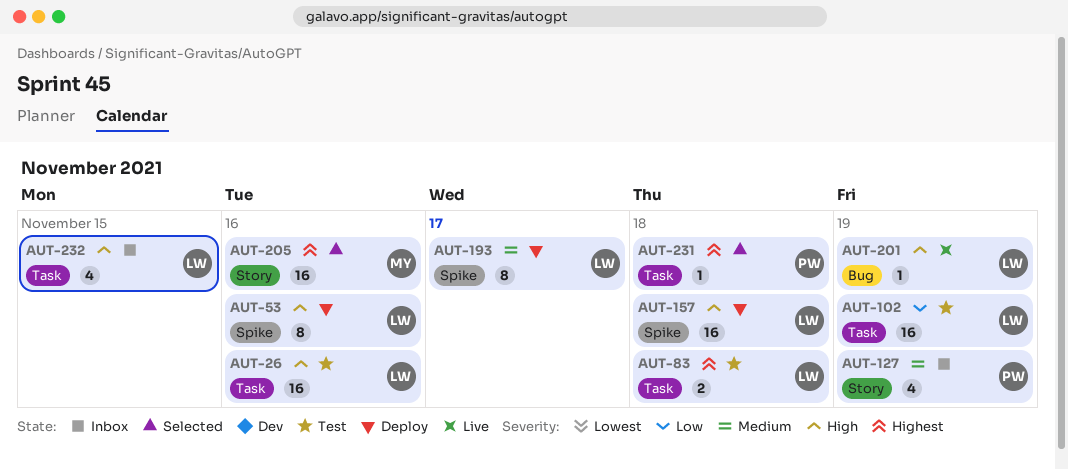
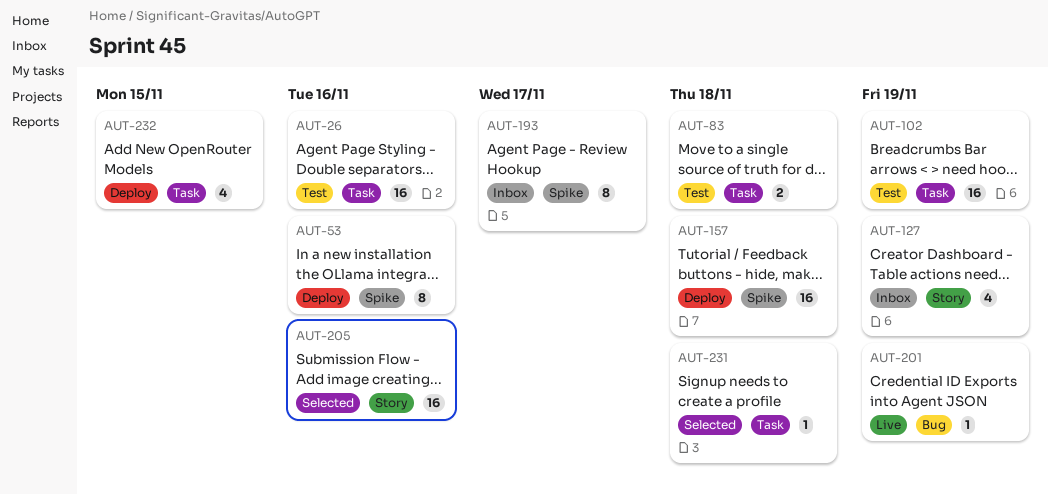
AUT-193, status: Deploy -> Inbox
AUT-232, status: Inbox -> Deploy

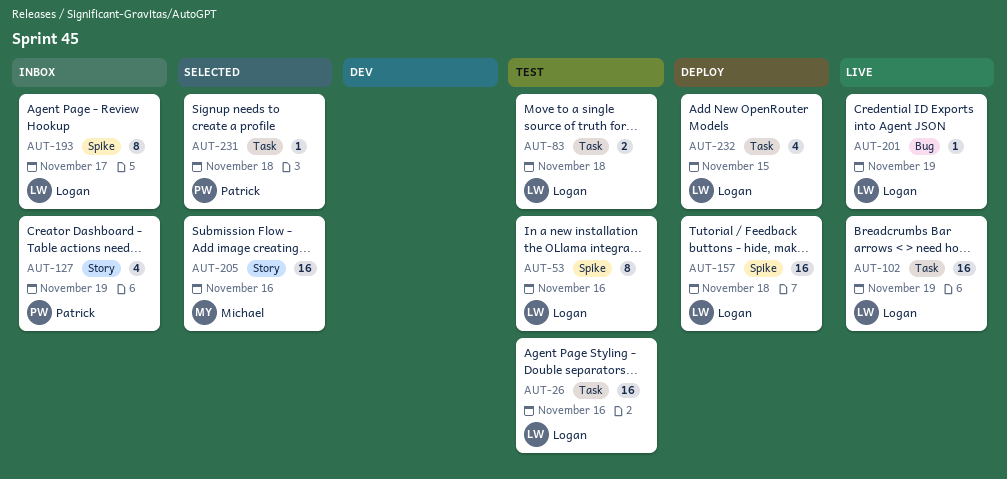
AUT-53, status: Deploy -> Test
AUT-102, status: Test -> Live

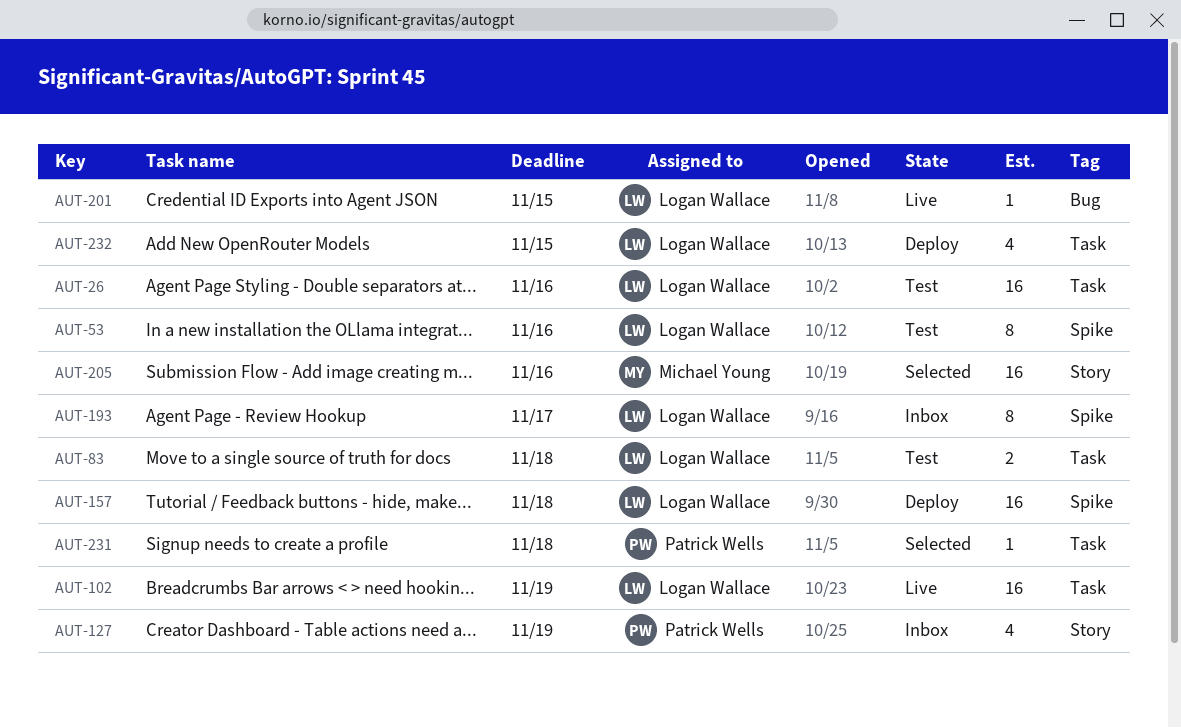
AUT-201, due: Nov 19 -> Nov 15

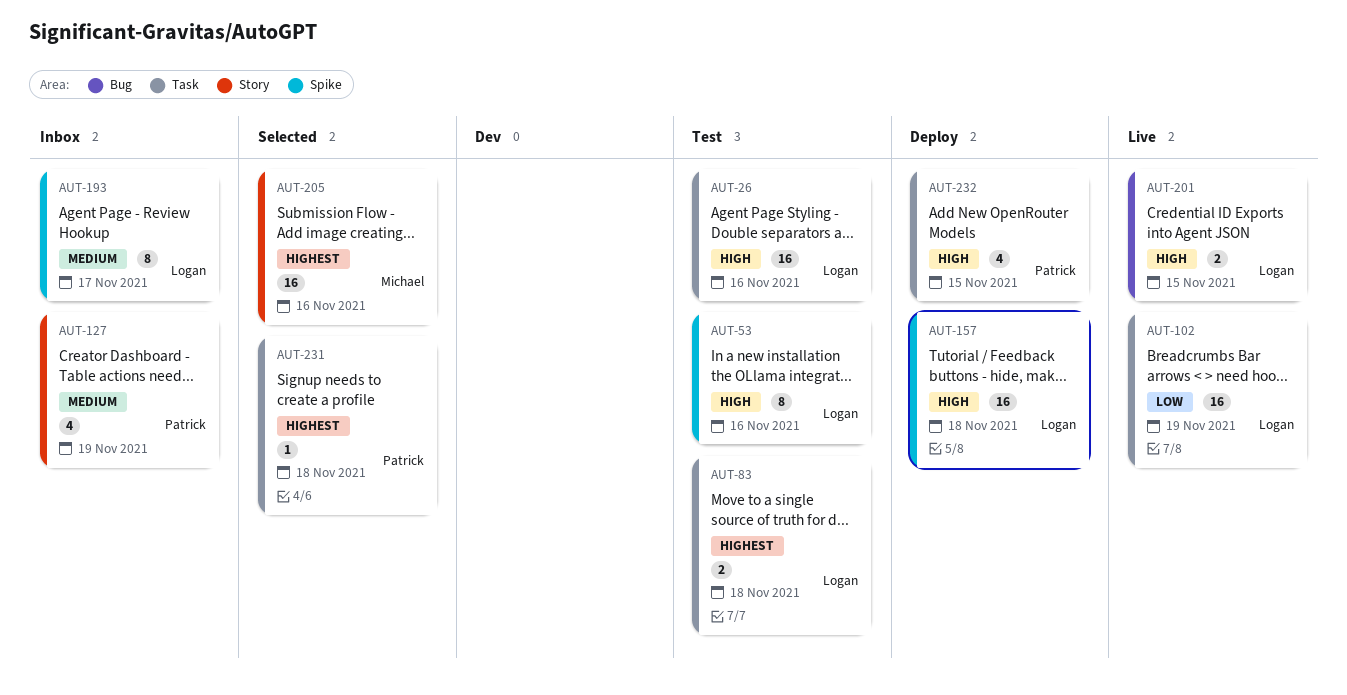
AUT-201, estimate: 1 -> 2
AUT-232, owner: Logan Wallace -> Patrick Wells

